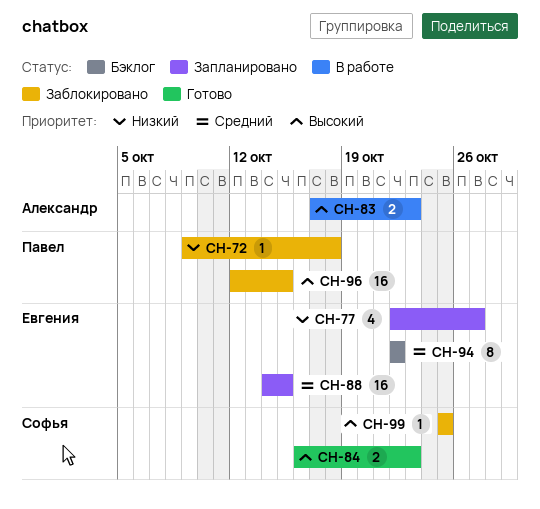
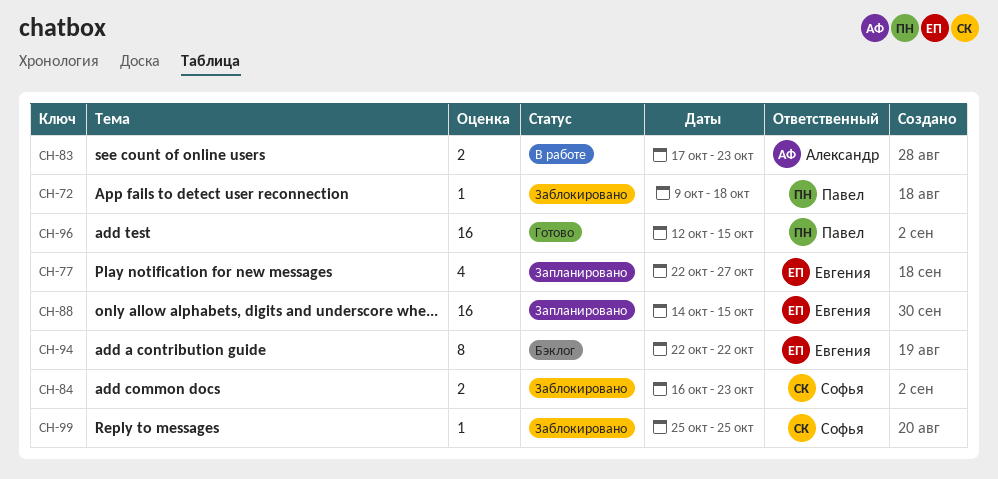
CH-84, status: Готово -> Заблокировано
CH-96, status: Заблокировано -> Готово

